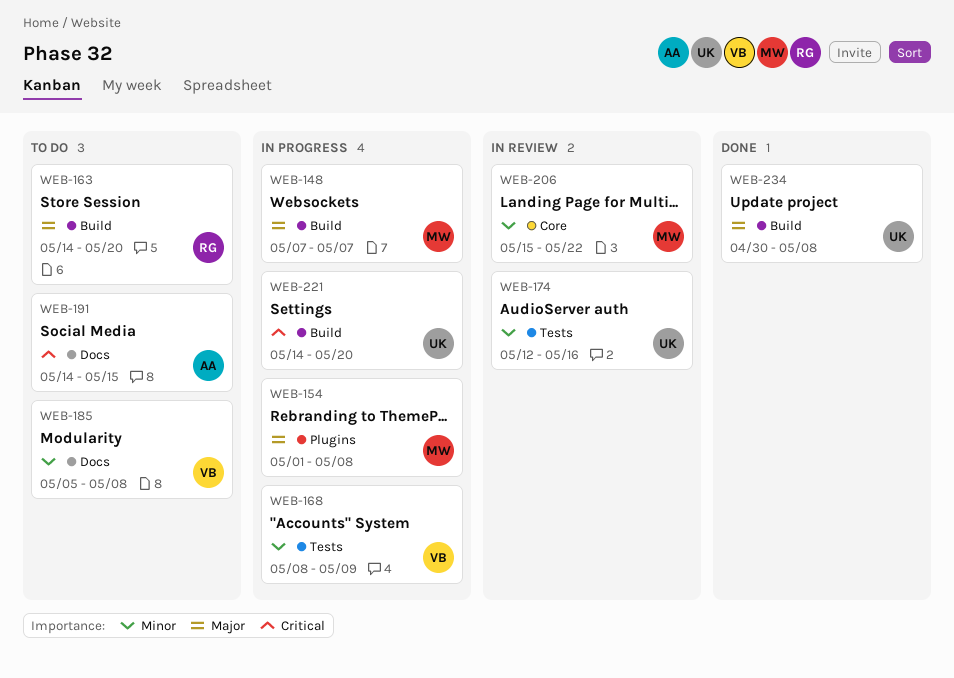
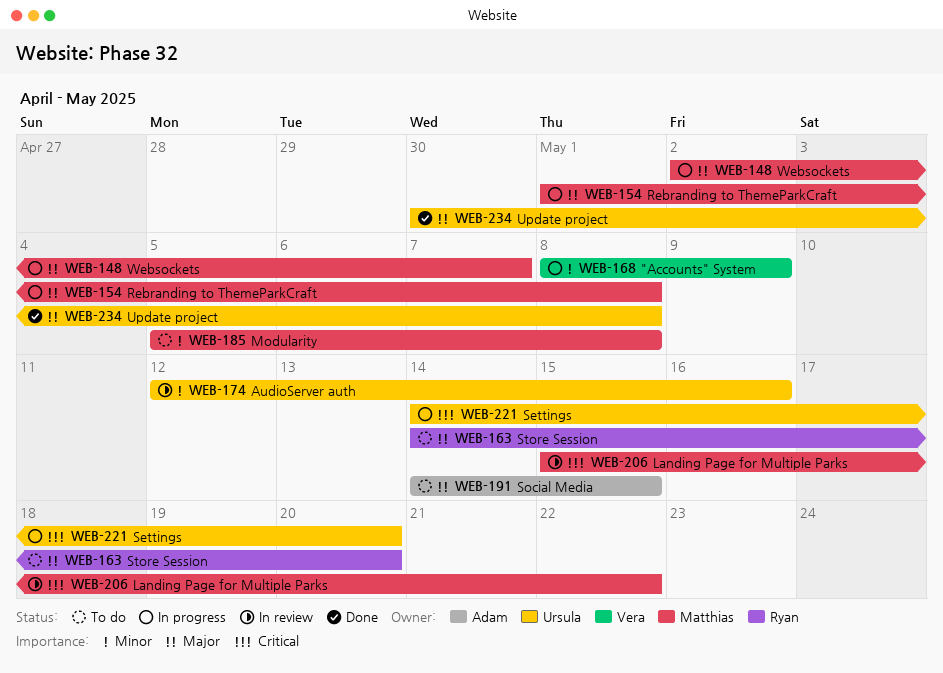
WEB-148, start: May 7 -> May 2
WEB-185, owner: Vera -> Matthias
WEB-191, priority: Critical -> Major
WEB-206, priority: Minor -> Critical

